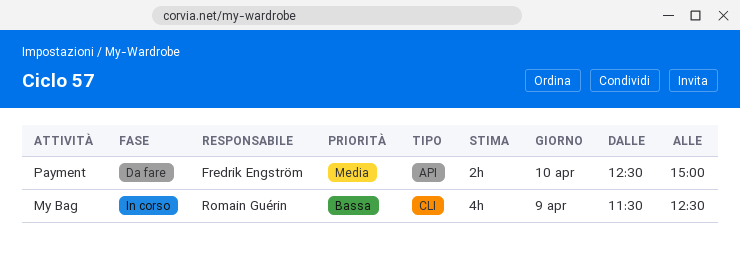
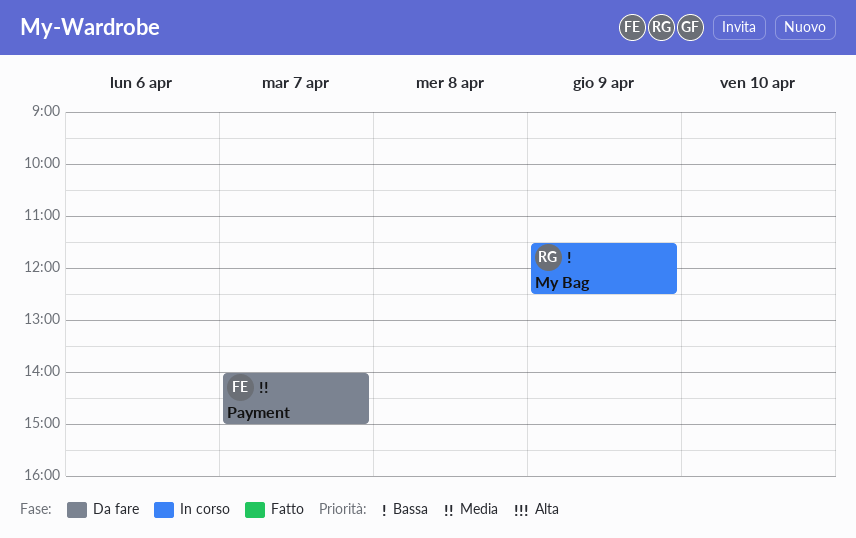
Payment, day: Apr 10 -> Apr 7
Payment, begins: 12:30 -> 14:00

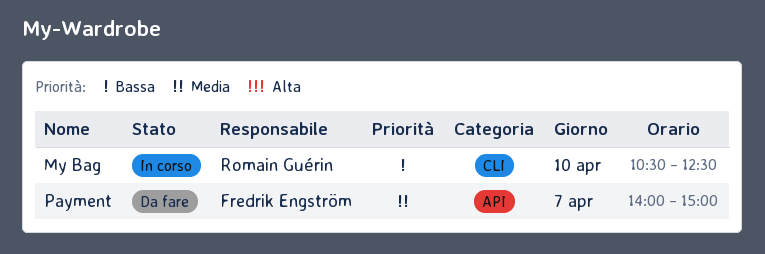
My Bag, day: Apr 9 -> Apr 10
My Bag, begins: 11:30 -> 10:30

